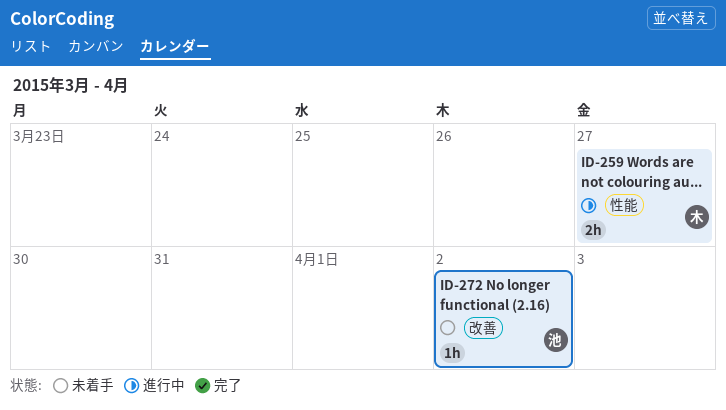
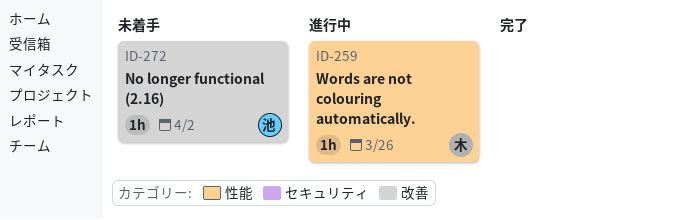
ID-259, estimate: 2h -> 1h
ID-259, due: Mar 27 -> Mar 26

